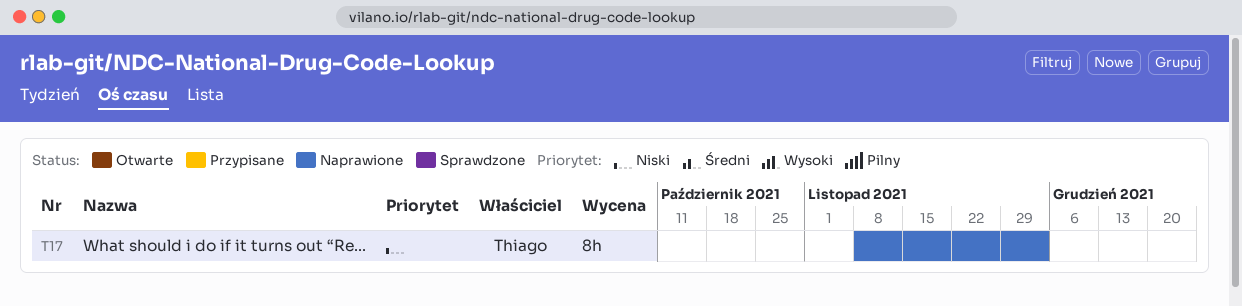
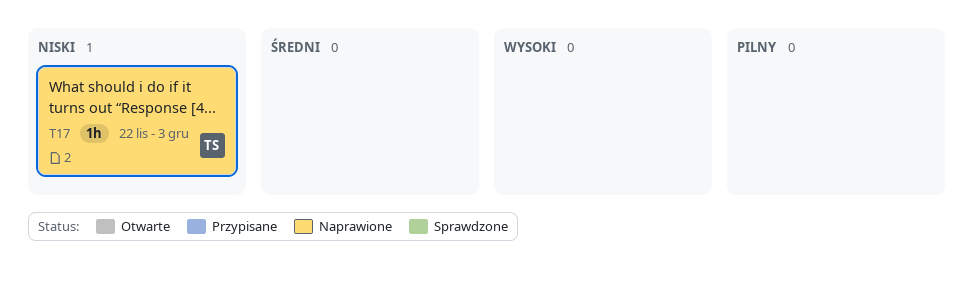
T17, estimate: 8h -> 1h
T17, start: Nov 8 -> Nov 22

